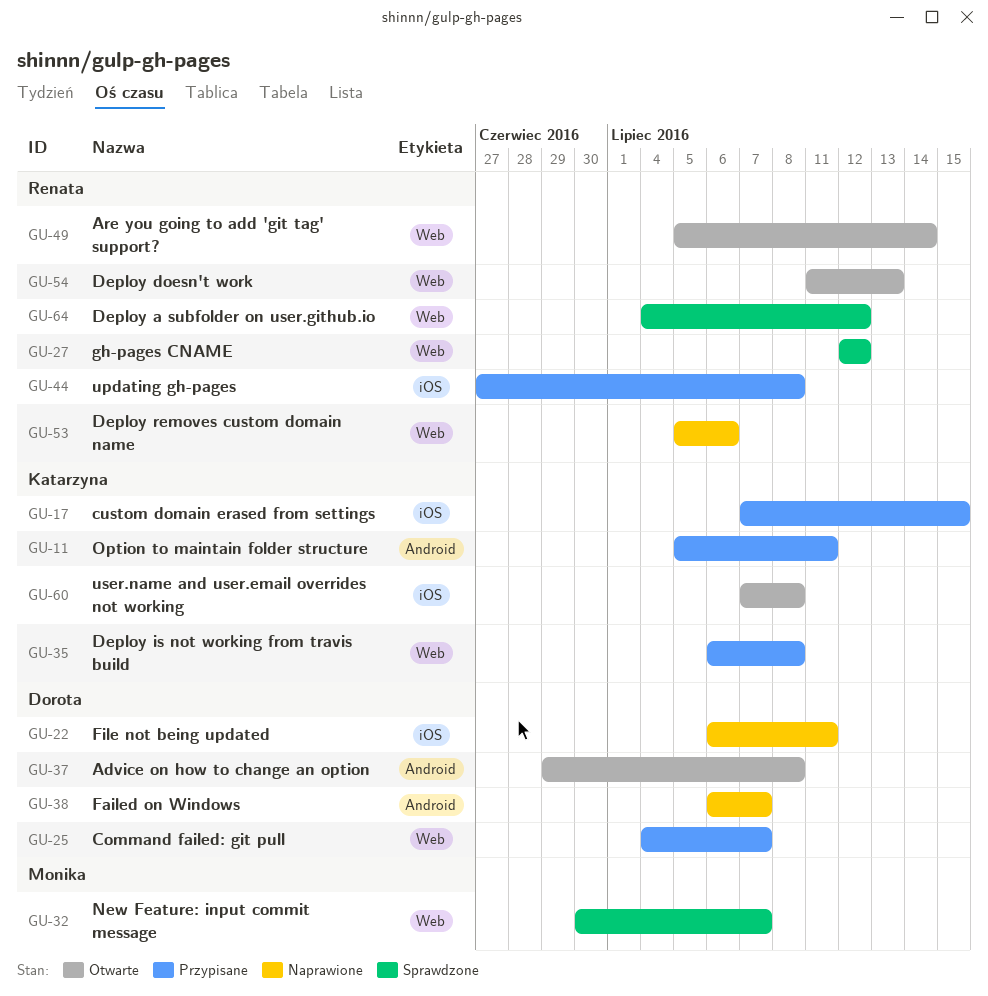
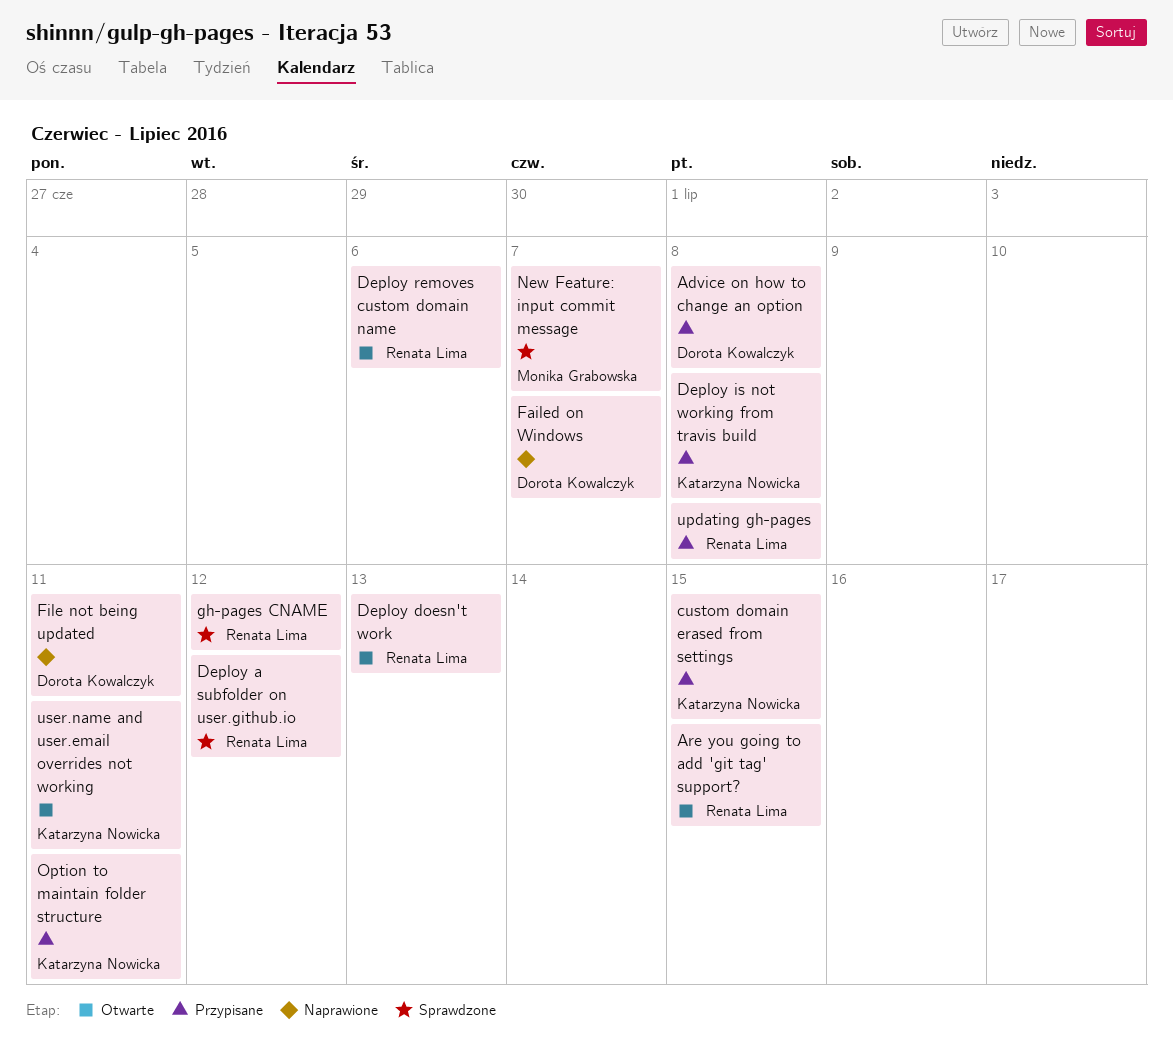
Advice on how to change an option, status: Otwarte -> Przypisane
Are you going to add 'git tag' support?, due: Jul 14 -> Jul 15
Command failed: git pull: present -> none
Deploy removes custom domain name, status: Naprawione -> Otwarte
user.name and user.email overrides not working, due: Jul 8 -> Jul 11

